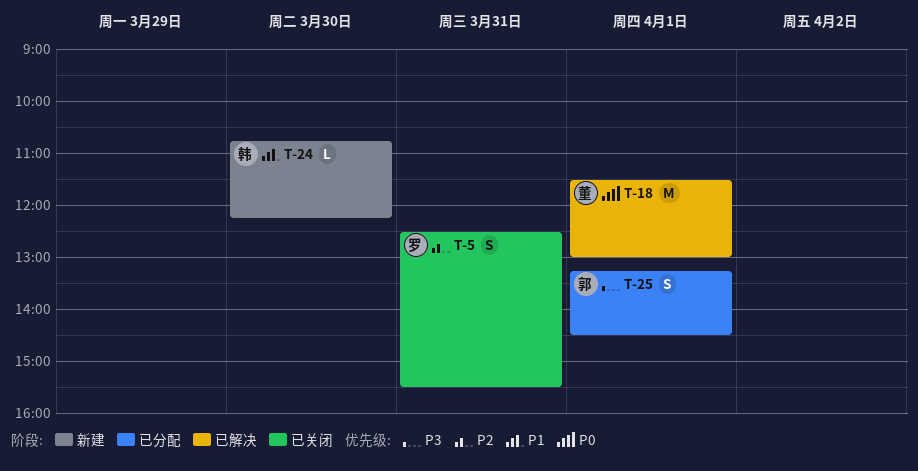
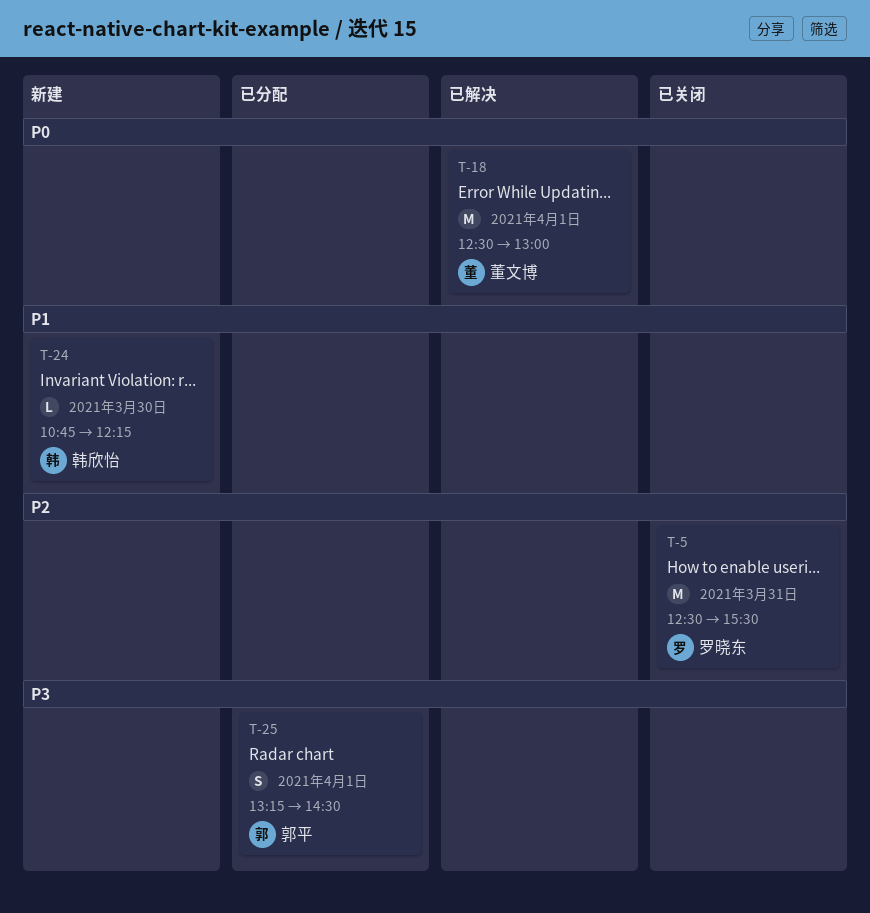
T-5, estimate: S -> M
T-18, begins: 11:30 -> 12:30

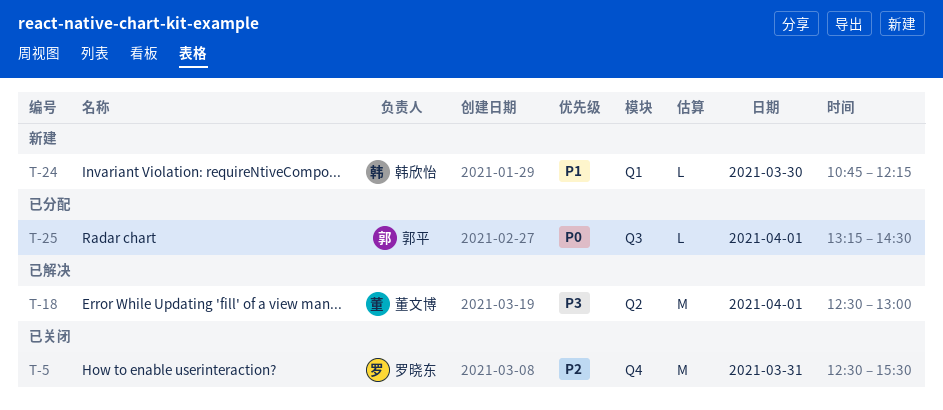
T-18, priority: P0 -> P3
T-25, priority: P3 -> P0
T-25, estimate: S -> L

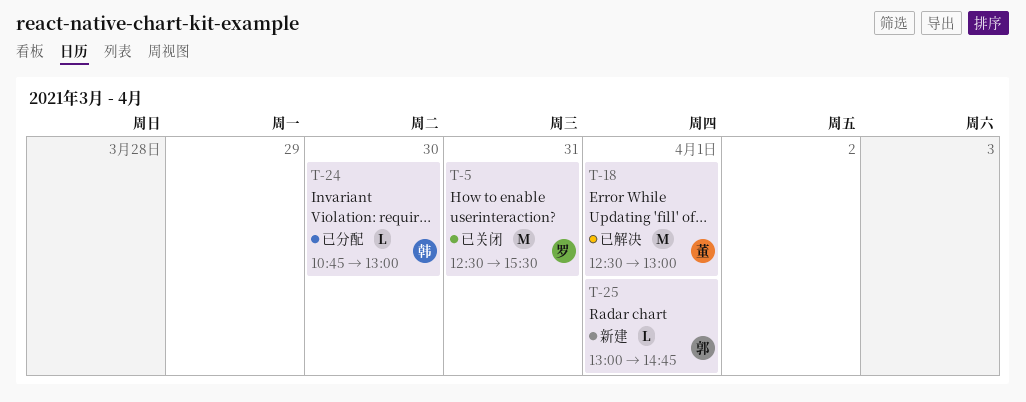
T-24, status: 新建 -> 已分配
T-24, ends: 12:15 -> 13:00
T-25, status: 已分配 -> 新建
T-25, begins: 13:15 -> 13:00
T-25, ends: 14:30 -> 14:45

